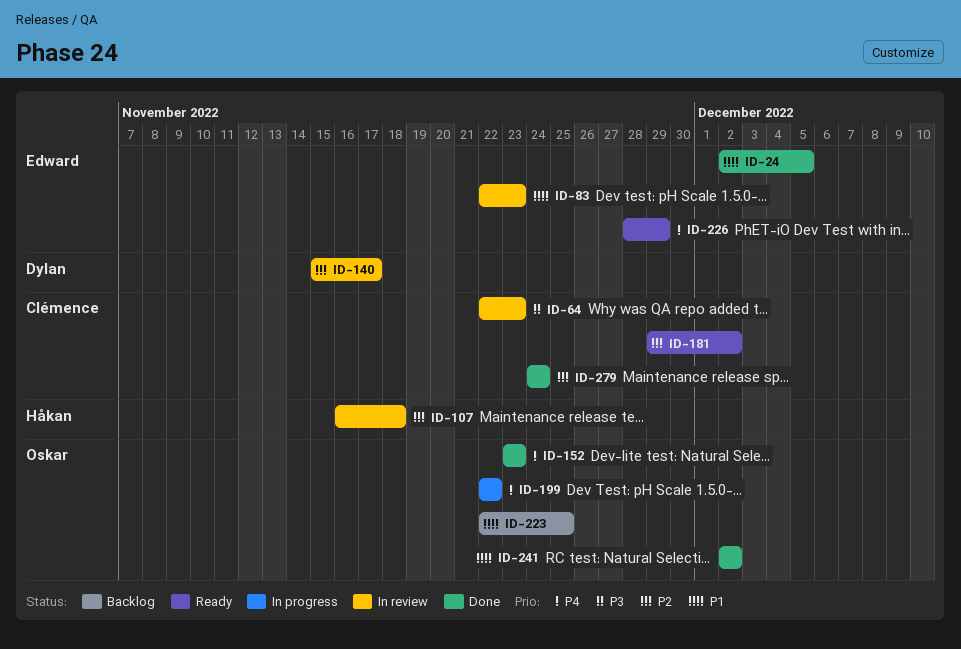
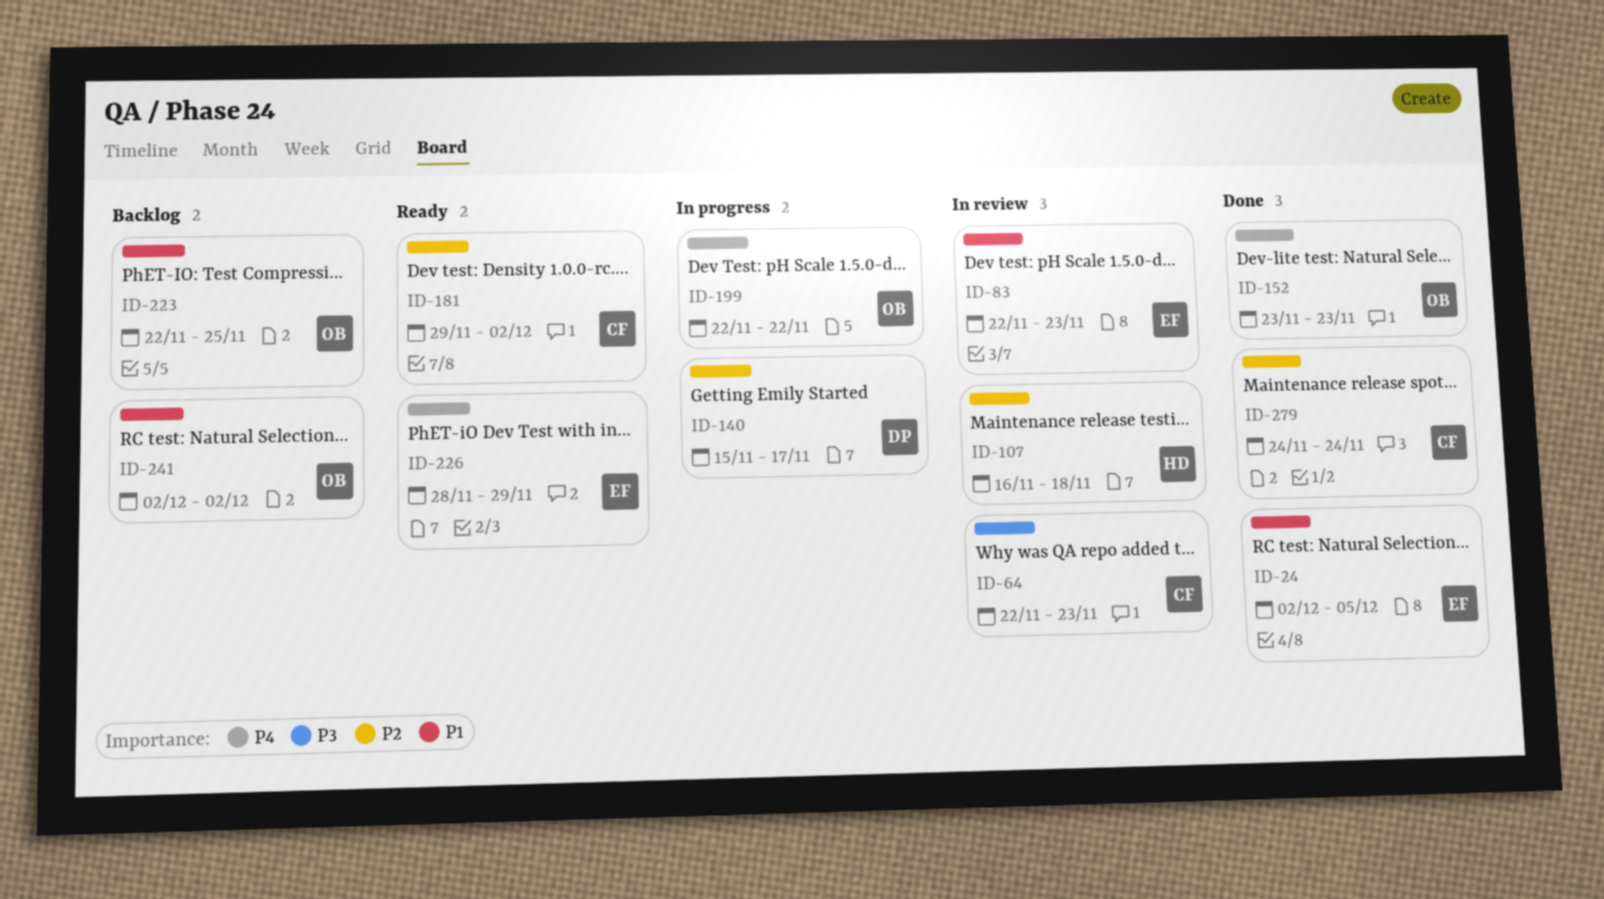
ID-140, status: In review -> In progress
ID-241, status: Done -> Backlog

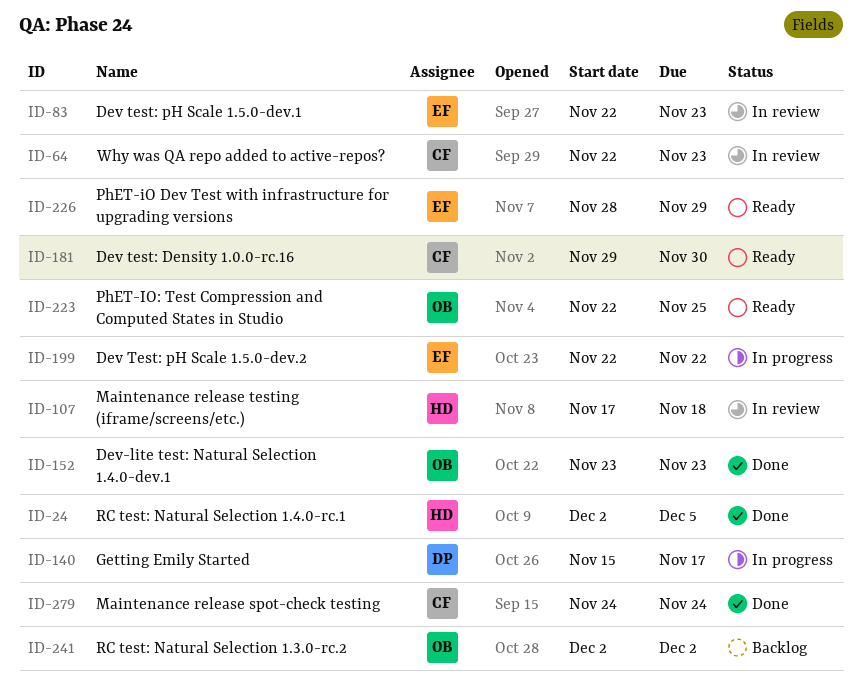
ID-24, owner: EF -> HD
ID-107, start: Nov 16 -> Nov 17
ID-181, due: Dec 2 -> Nov 30
ID-199, owner: OB -> EF
ID-223, status: Backlog -> Ready

